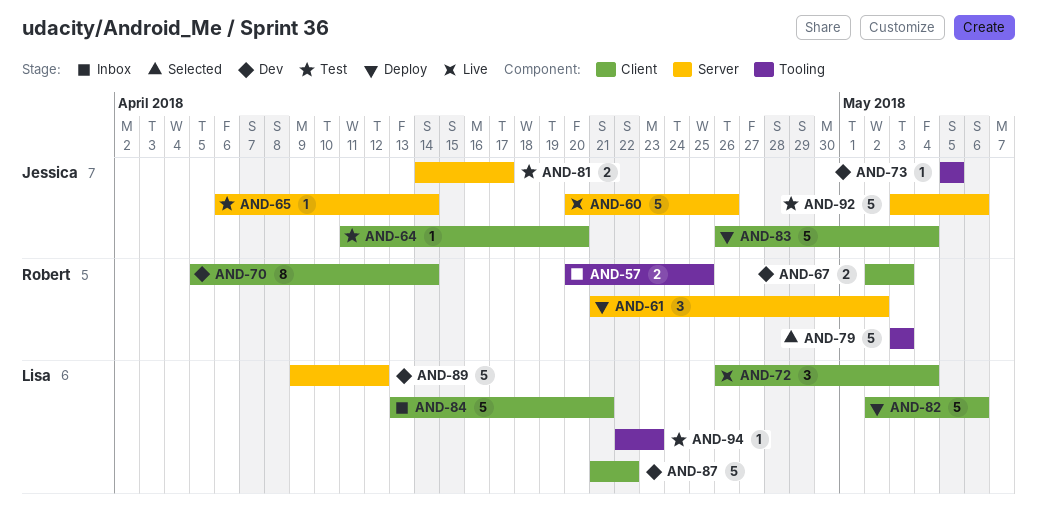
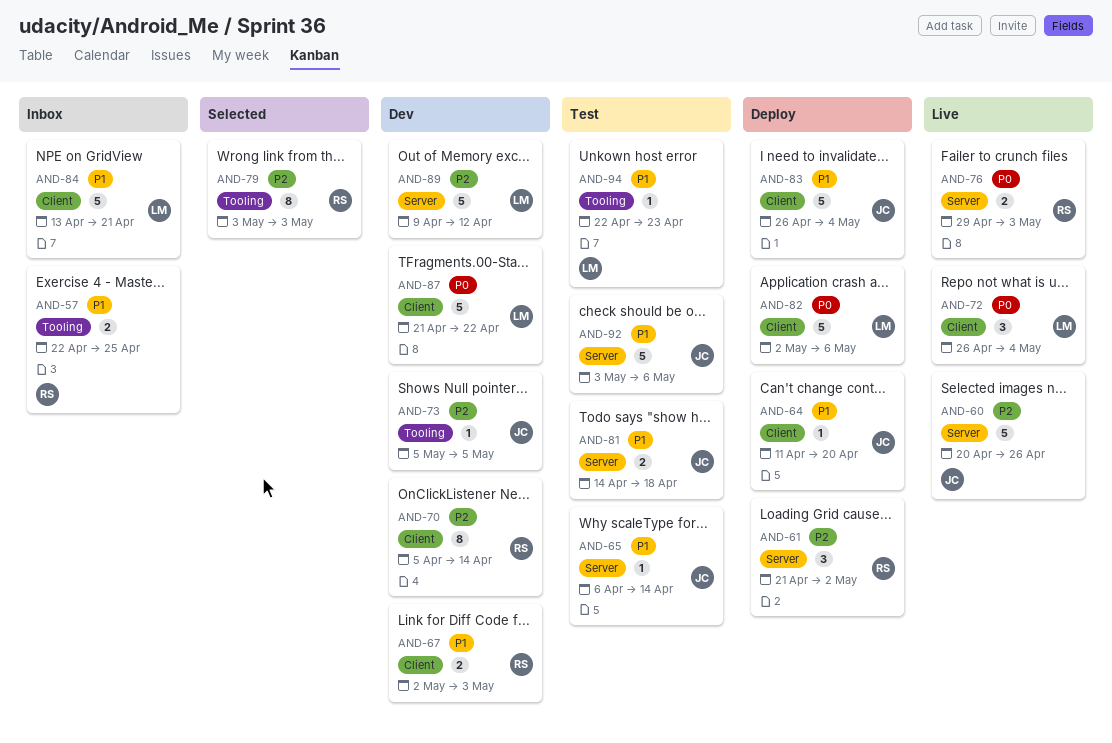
AND-57, start: Apr 20 -> Apr 22
AND-64, status: Test -> Deploy
AND-76: none -> present
AND-79, estimate: 5 -> 8
AND-81, due: Apr 17 -> Apr 18

